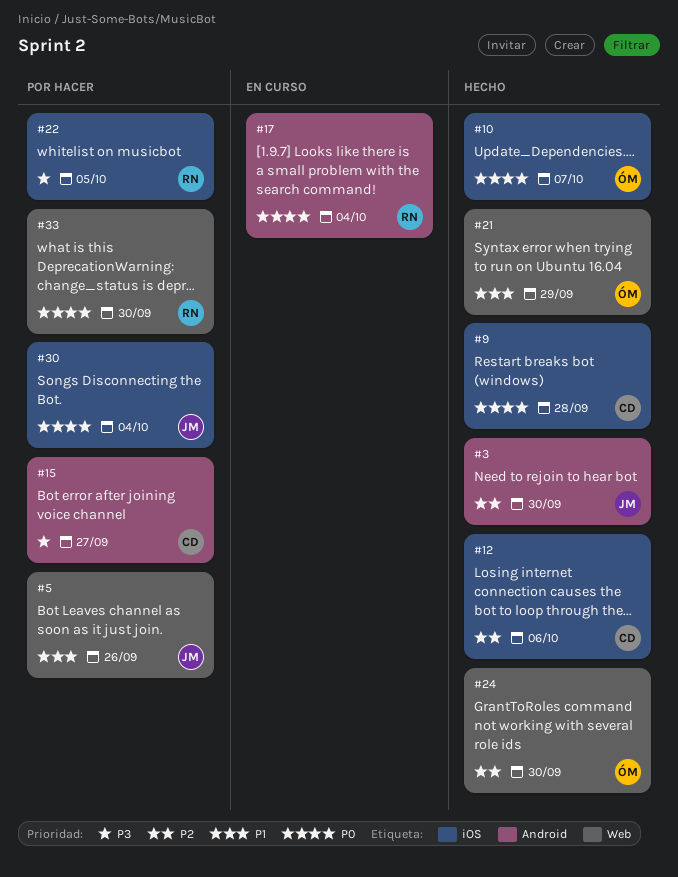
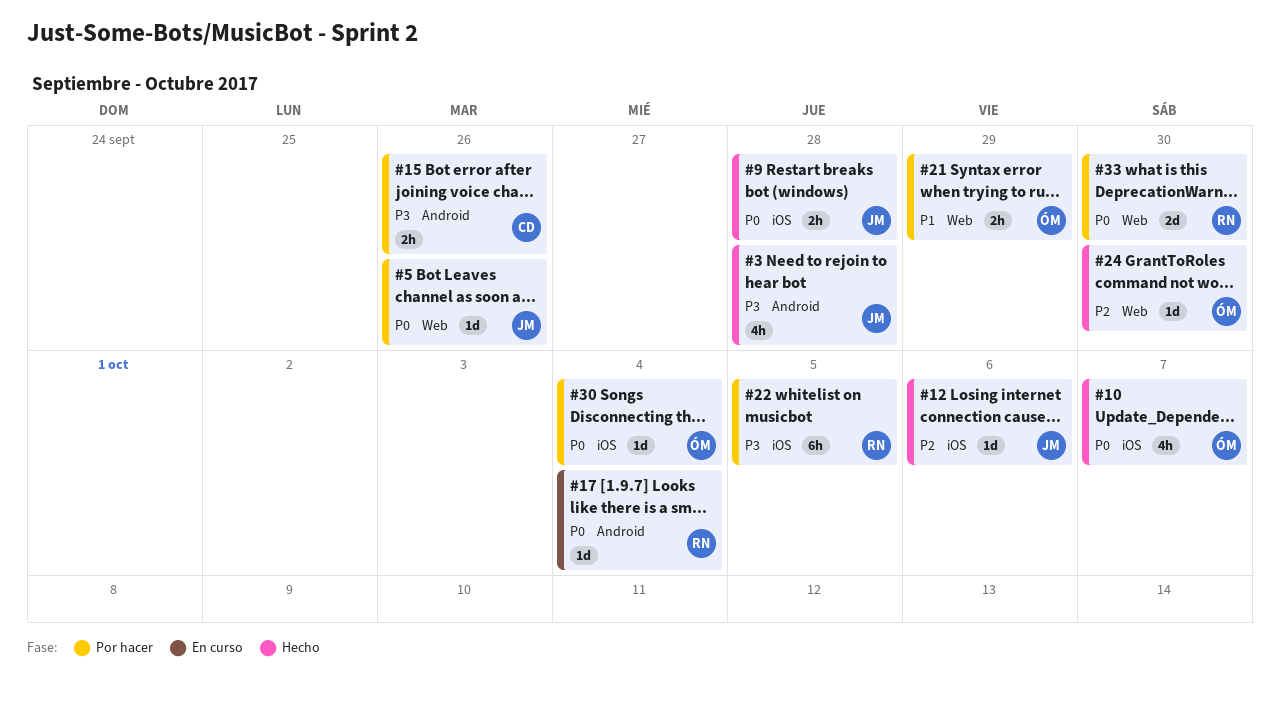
#3, priority: P2 -> P3
#3, due: Sep 30 -> Sep 28
#5, priority: P1 -> P0
#9, owner: CD -> JM
#12, owner: CD -> JM
#15, due: Sep 27 -> Sep 26
#21, status: Hecho -> Por hacer
#30, owner: JM -> ÓM

